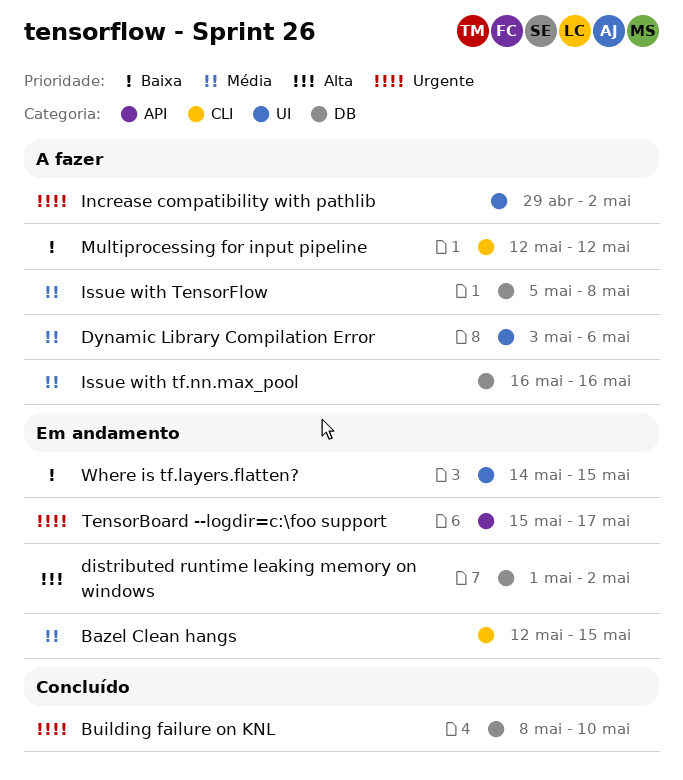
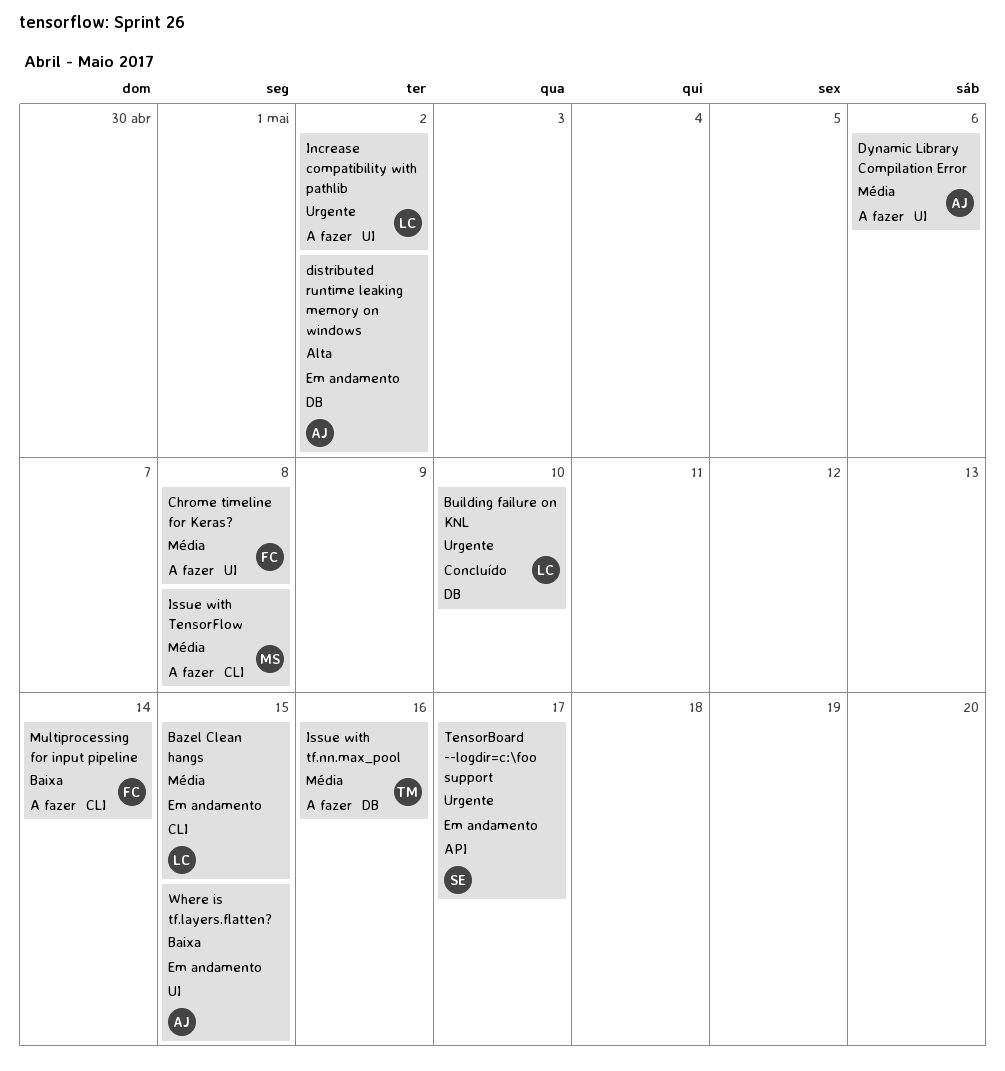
Chrome timeline for Keras?: none -> present
Issue with TensorFlow, label: DB -> CLI
Multiprocessing for input pipeline, due: May 12 -> May 14

